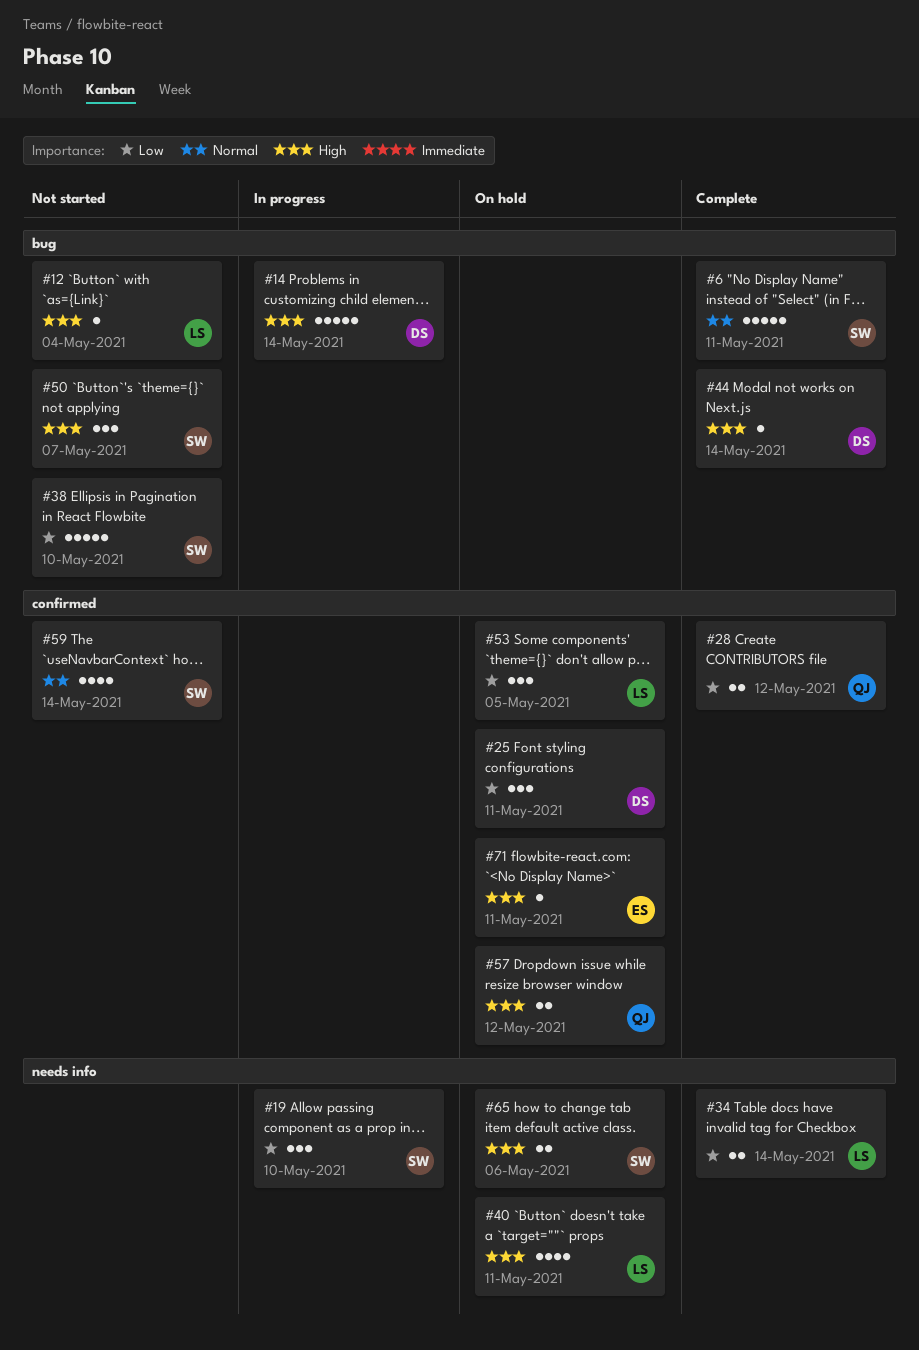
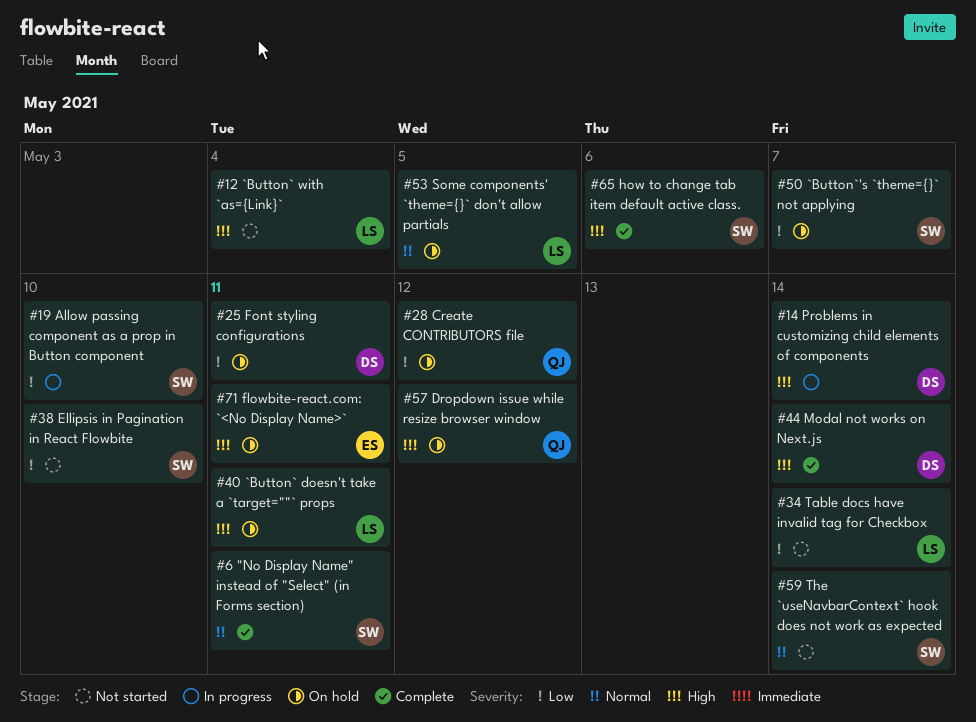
#28, status: Complete -> On hold
#34, status: Complete -> Not started
#50, status: Not started -> On hold
#50, priority: High -> Low
#53, priority: Low -> Normal
#65, status: On hold -> Complete

